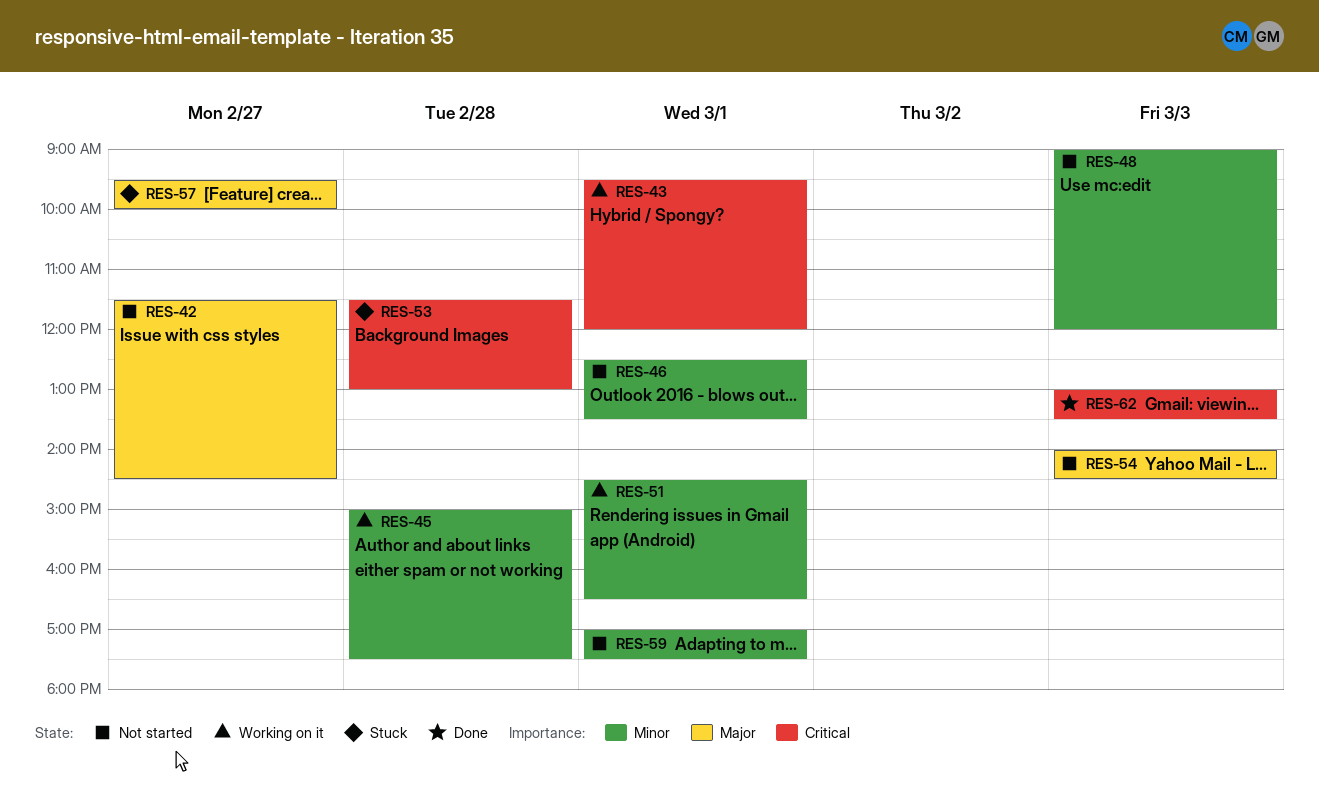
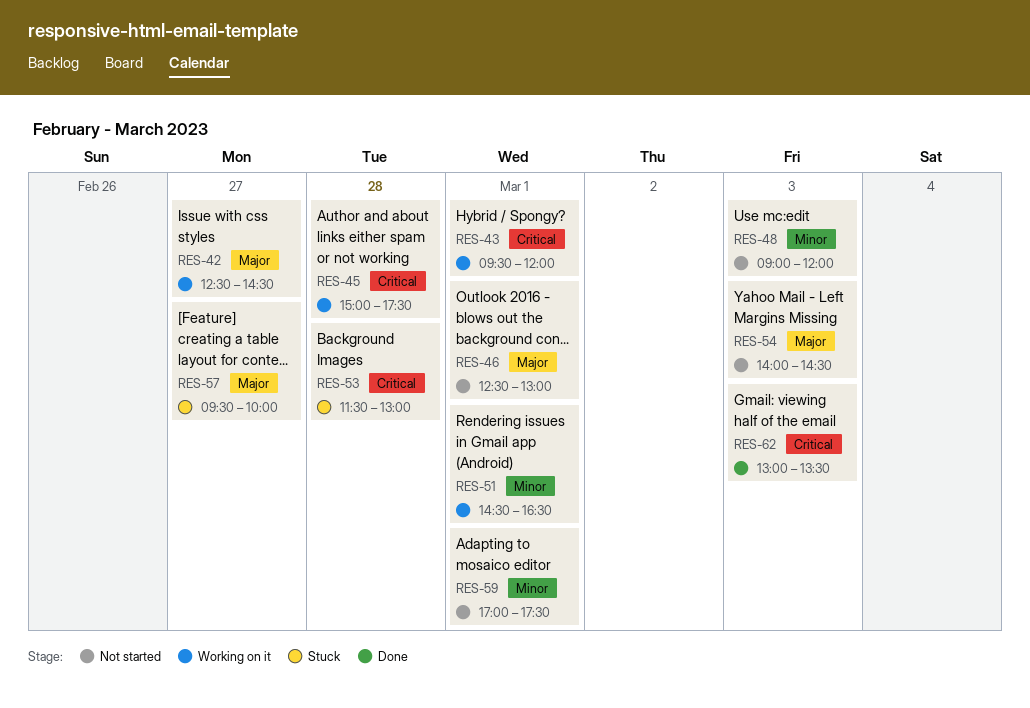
RES-42, status: Not started -> Working on it
RES-42, begins: 11:30 -> 12:30
RES-45, priority: Minor -> Critical
RES-46, priority: Minor -> Major
RES-46, ends: 13:30 -> 13:00

